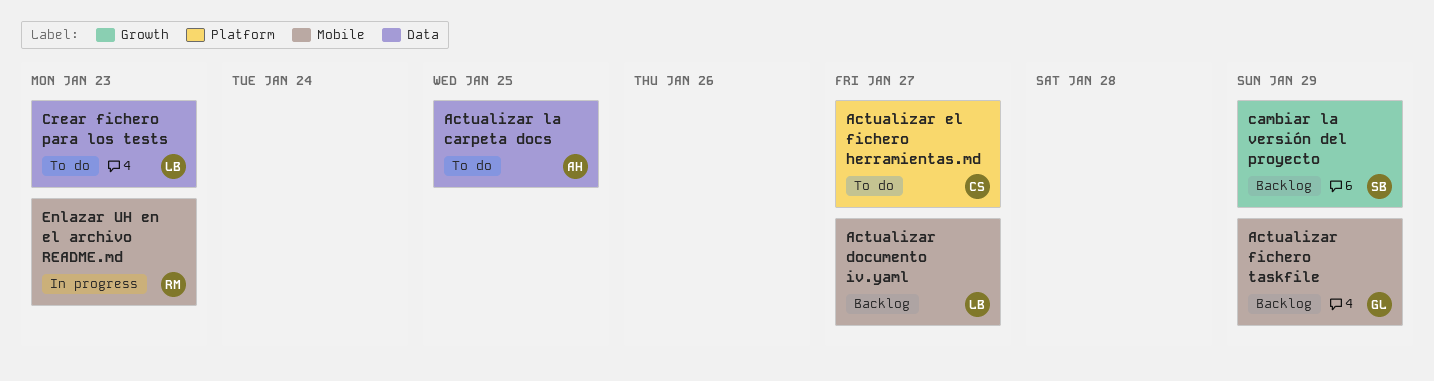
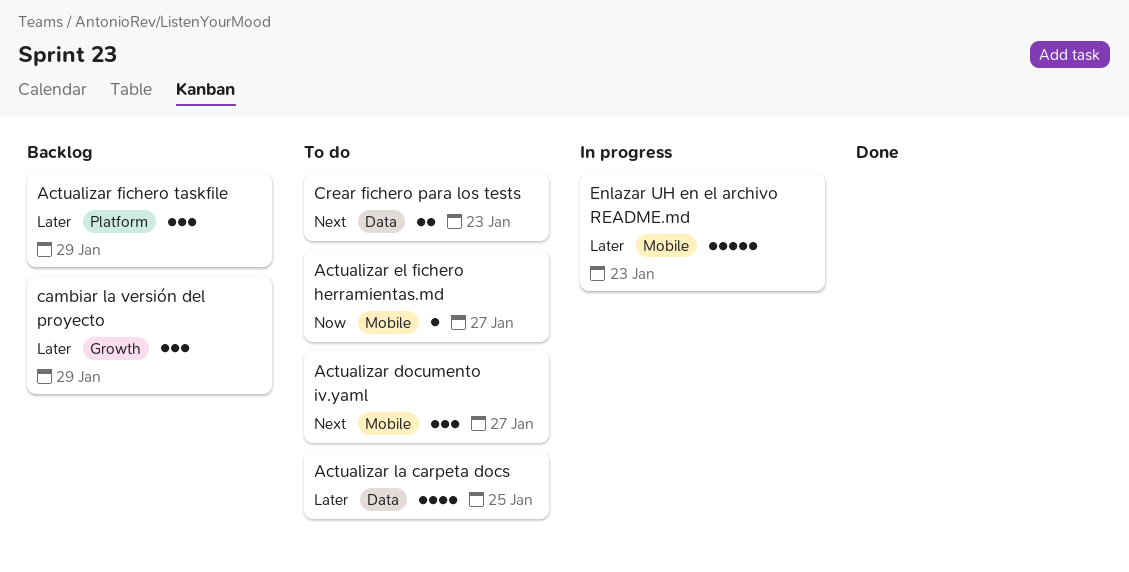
Actualizar documento iv.yaml, status: Backlog -> To do
Actualizar el fichero herramientas.md, label: Platform -> Mobile
Actualizar fichero taskfile, label: Mobile -> Platform

